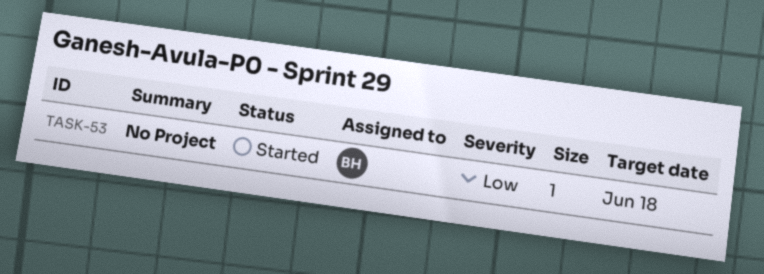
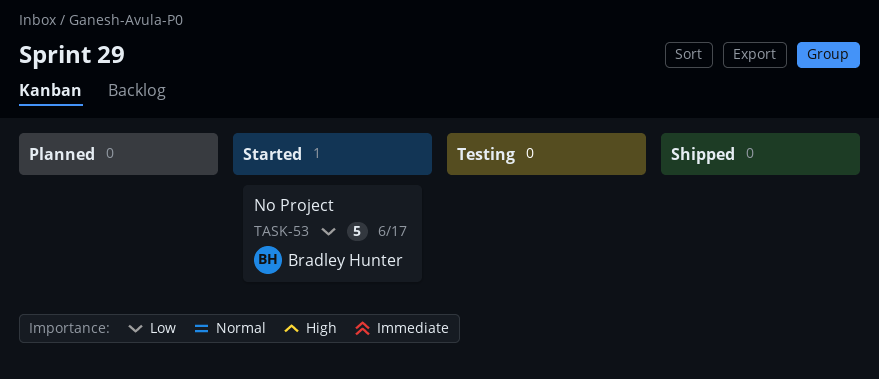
TASK-53, estimate: 1 -> 5
TASK-53, due: Jun 18 -> Jun 17

